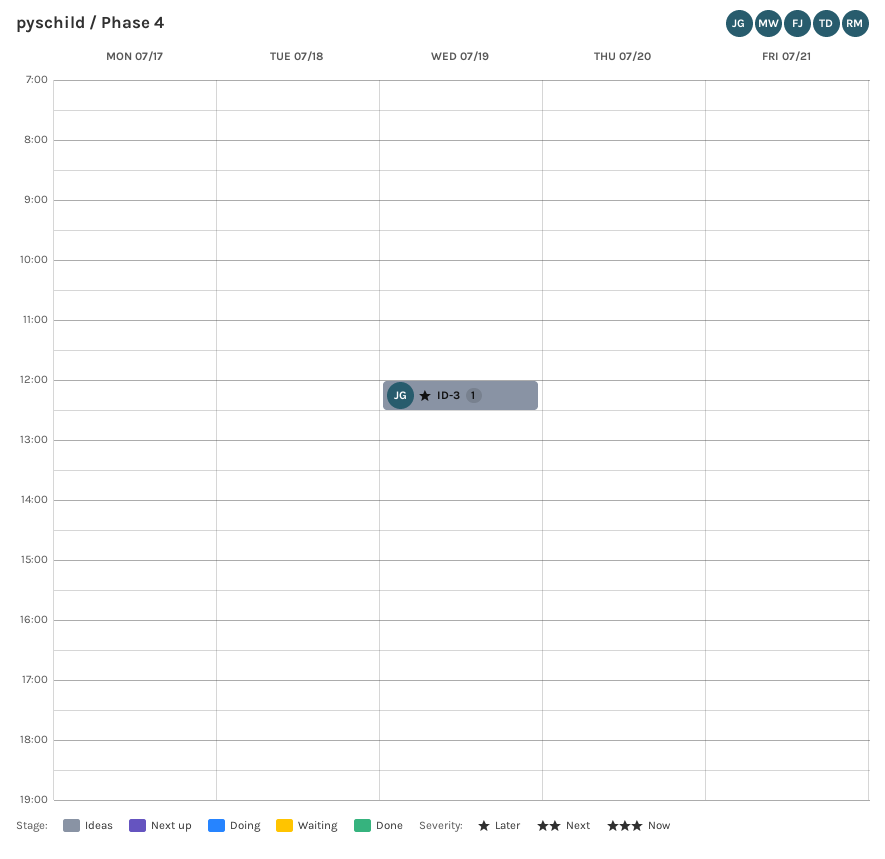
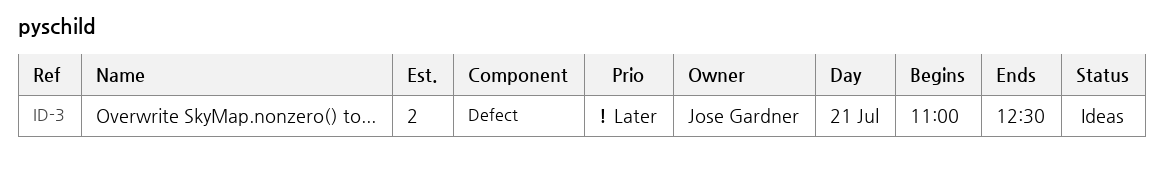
ID-3, estimate: 1 -> 2
ID-3, day: Jul 19 -> Jul 21
ID-3, begins: 12:00 -> 11:00

